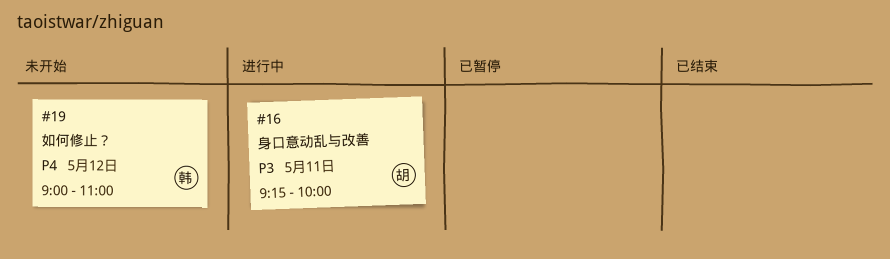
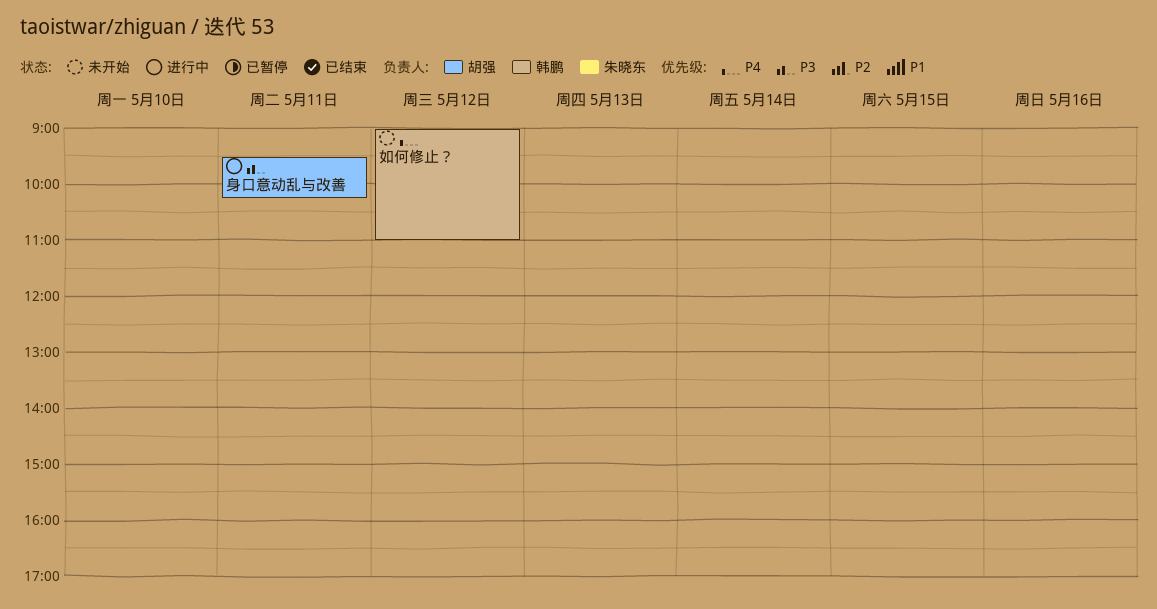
身口意动乱与改善, begins: 09:15 -> 09:30
身口意动乱与改善, ends: 10:00 -> 10:15

